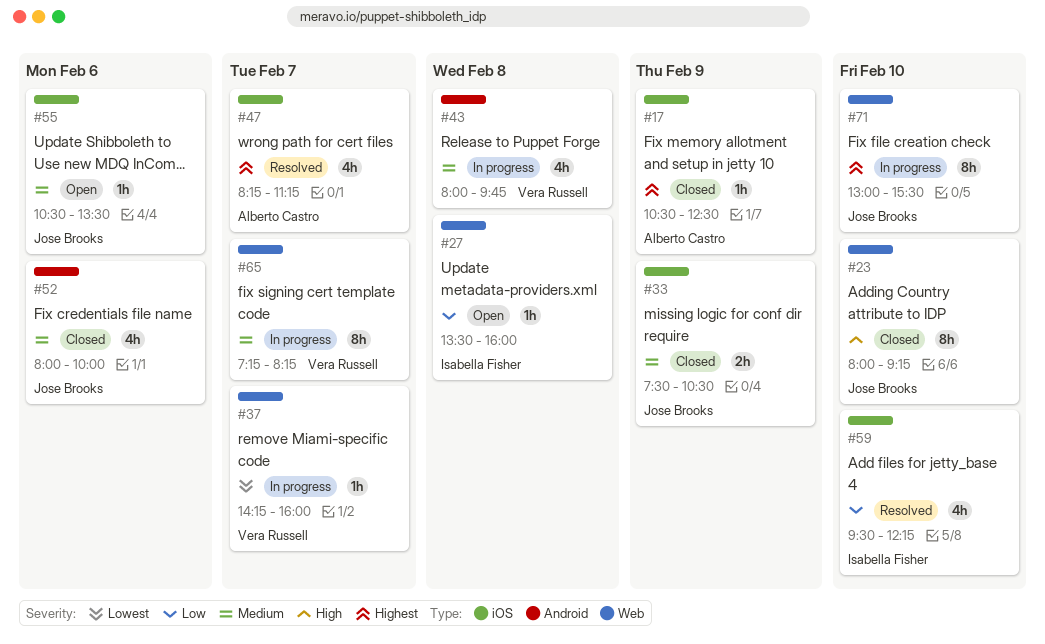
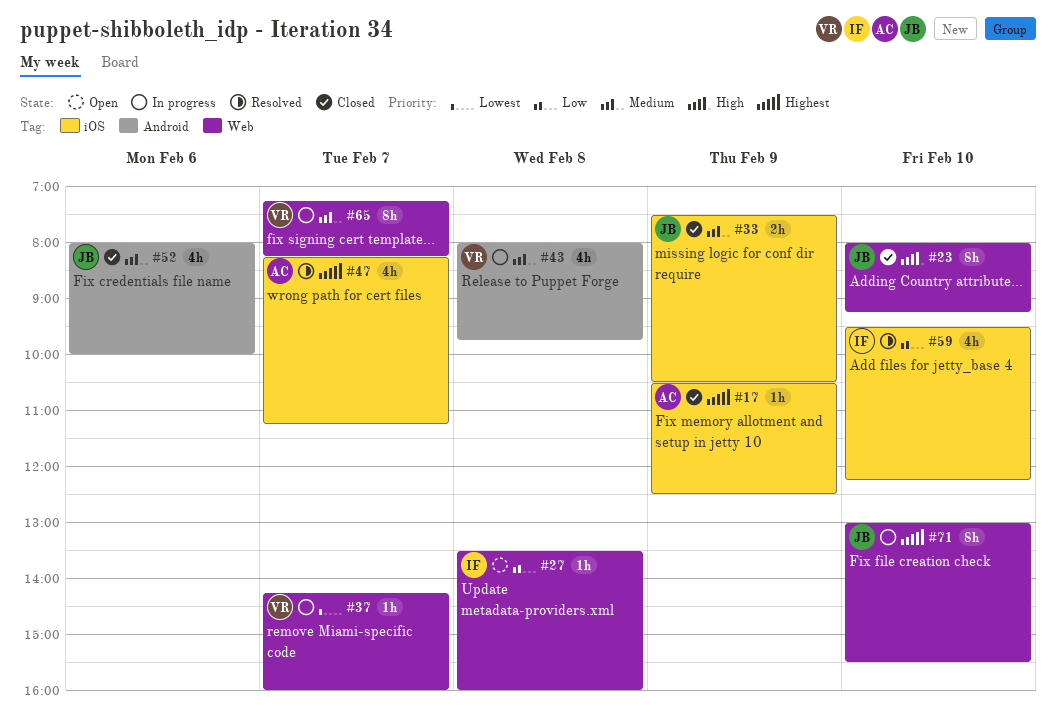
#55: present -> none

